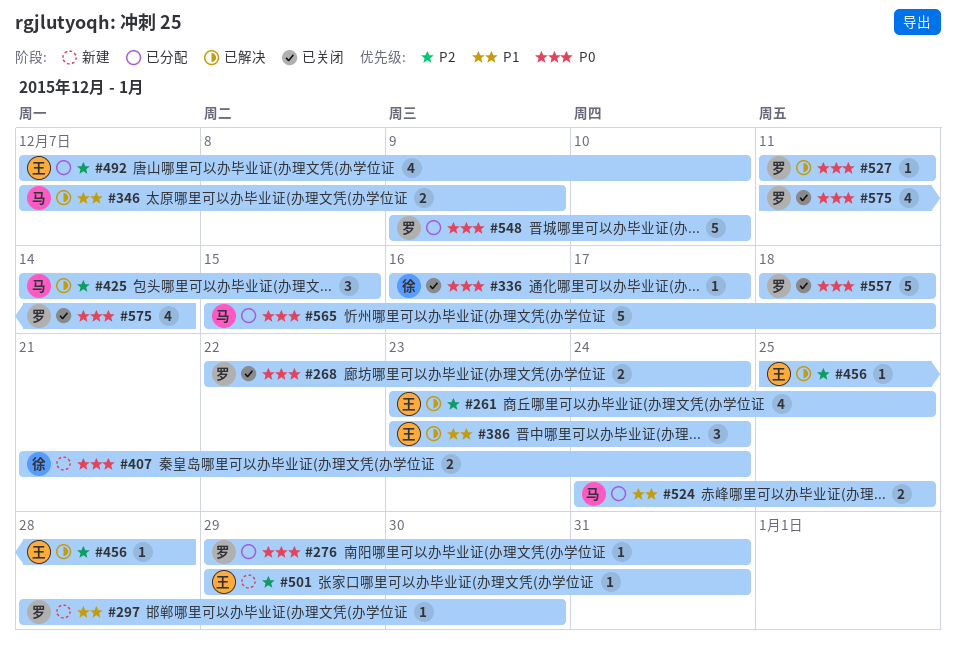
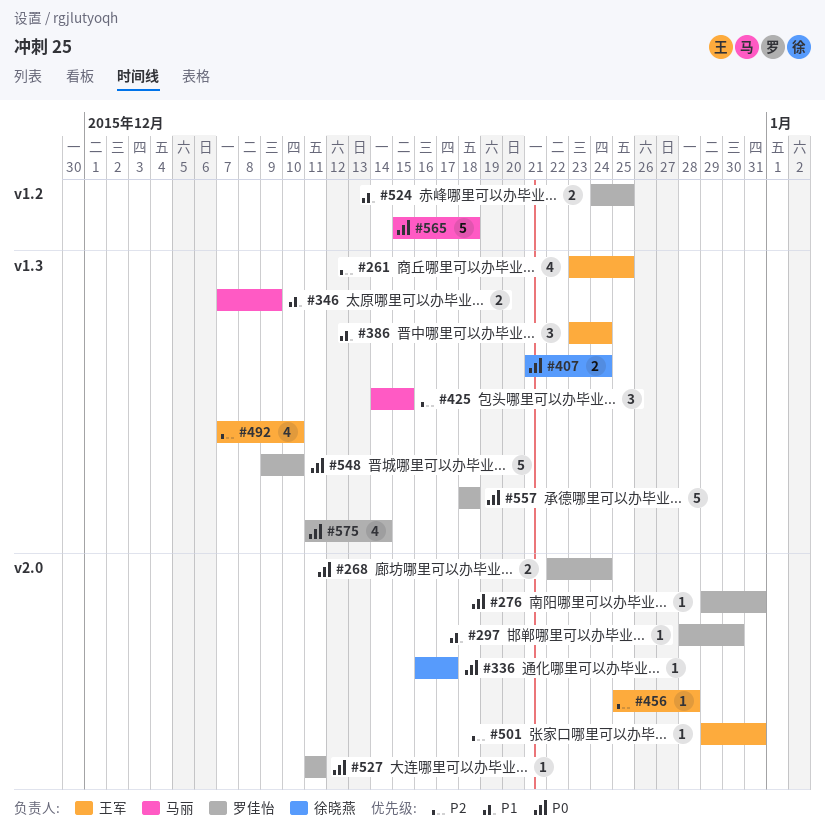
#524, owner: 马丽 -> 罗佳怡

